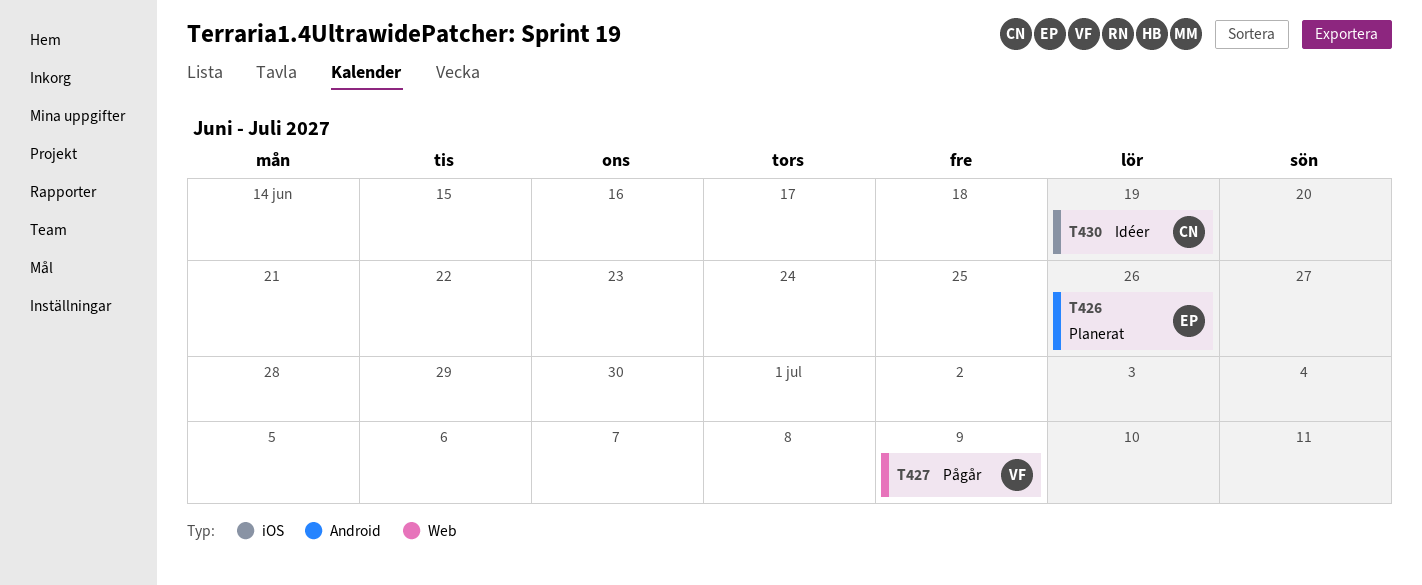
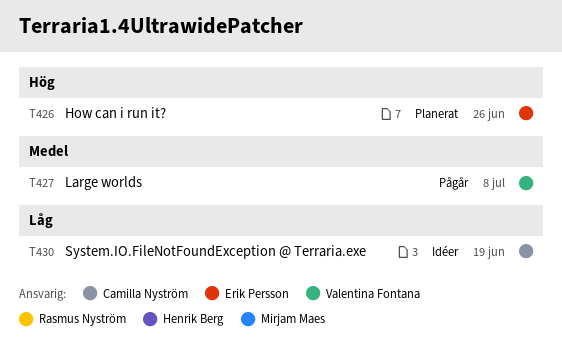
T427, due: Jul 9 -> Jul 8

